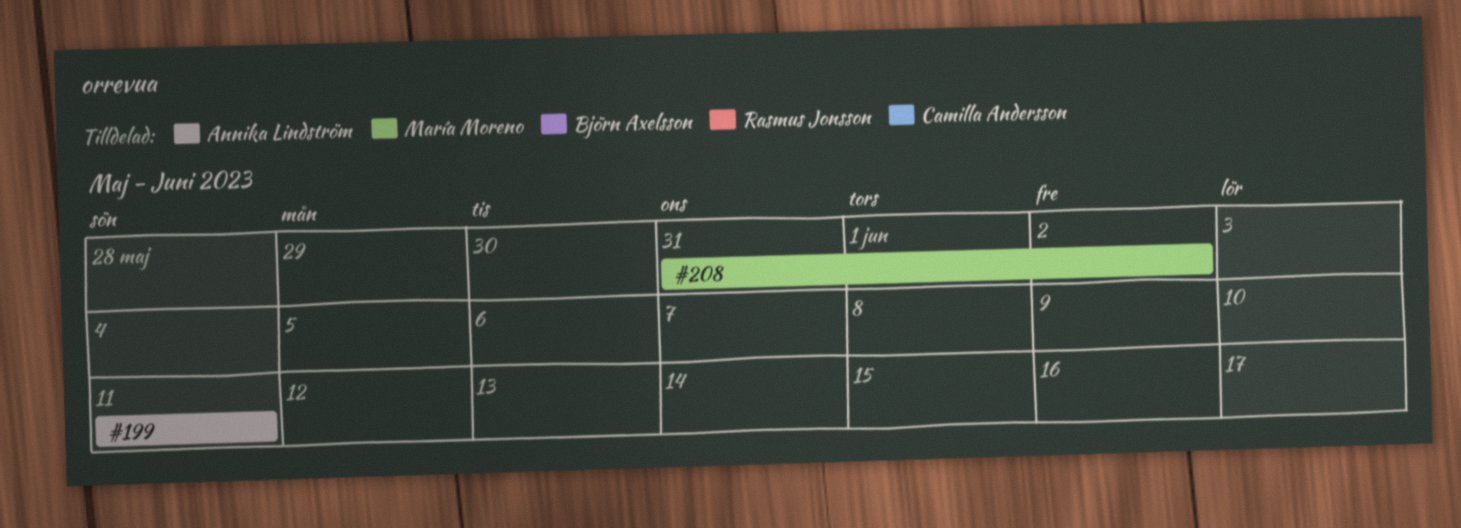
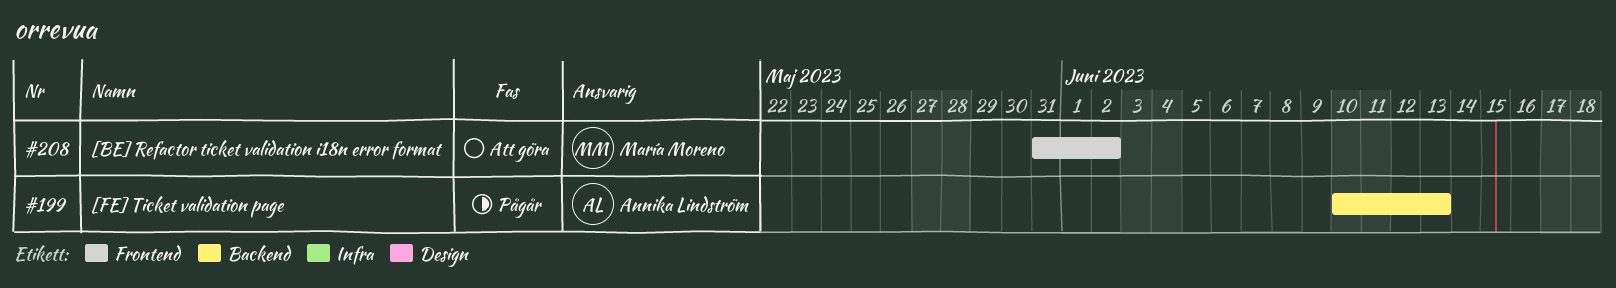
#199, start: Jun 11 -> Jun 10
#199, due: Jun 11 -> Jun 13

